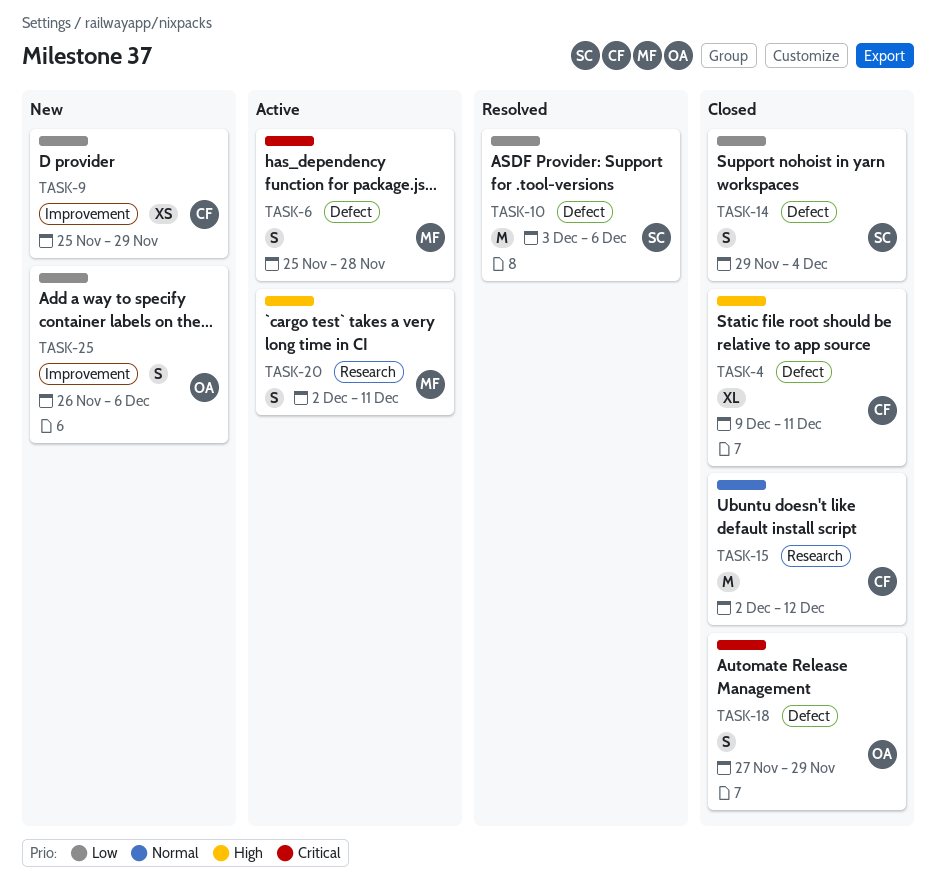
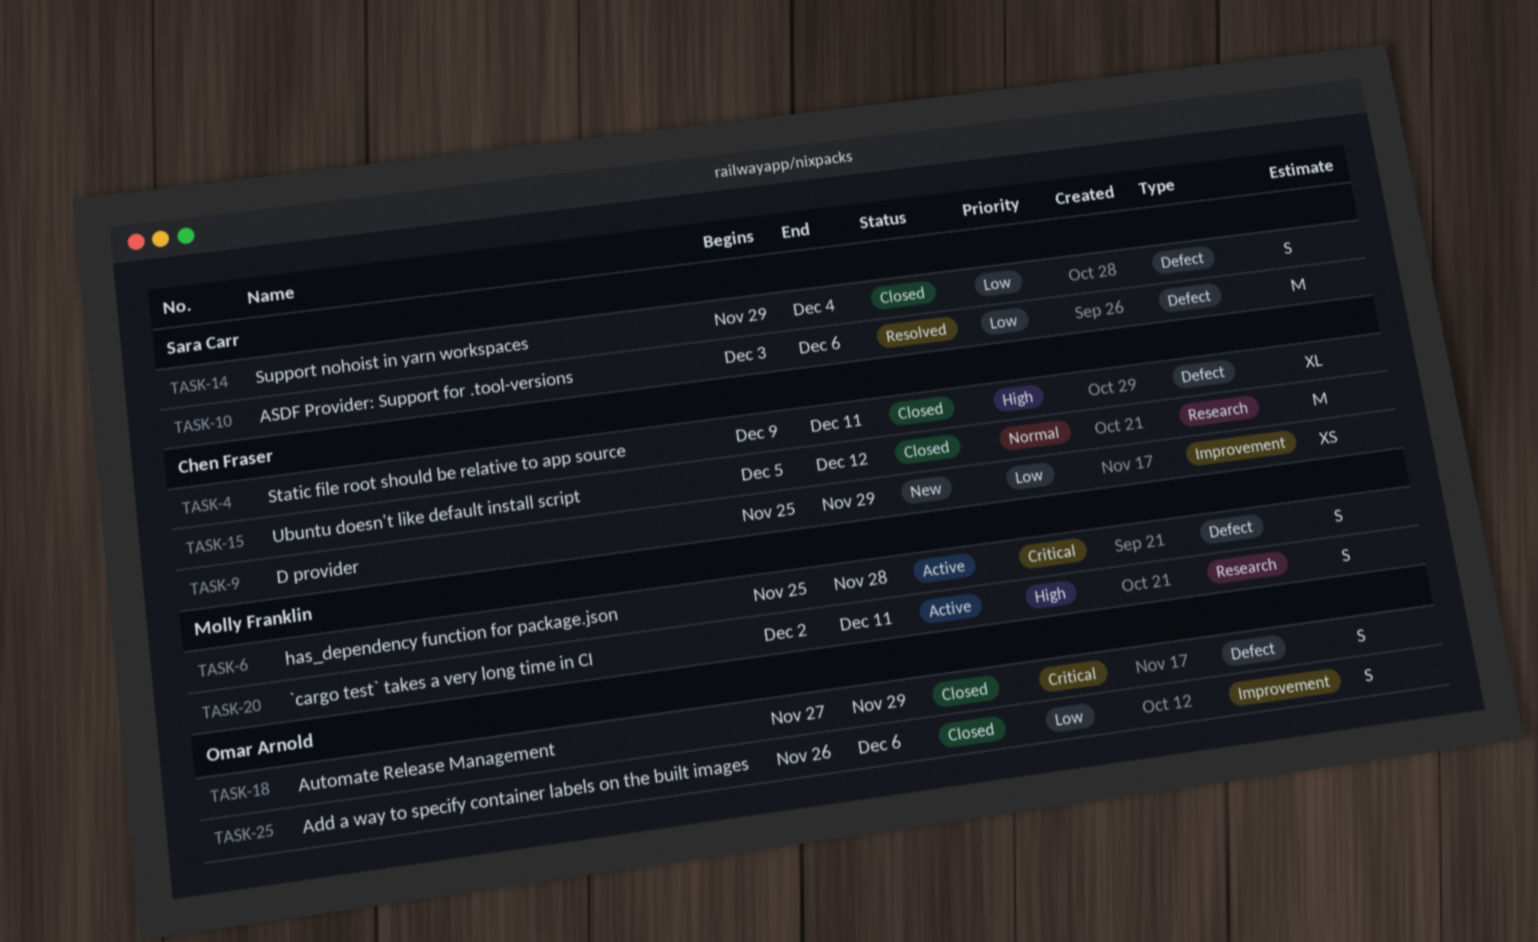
TASK-15, start: Dec 2 -> Dec 5
TASK-25, status: New -> Closed

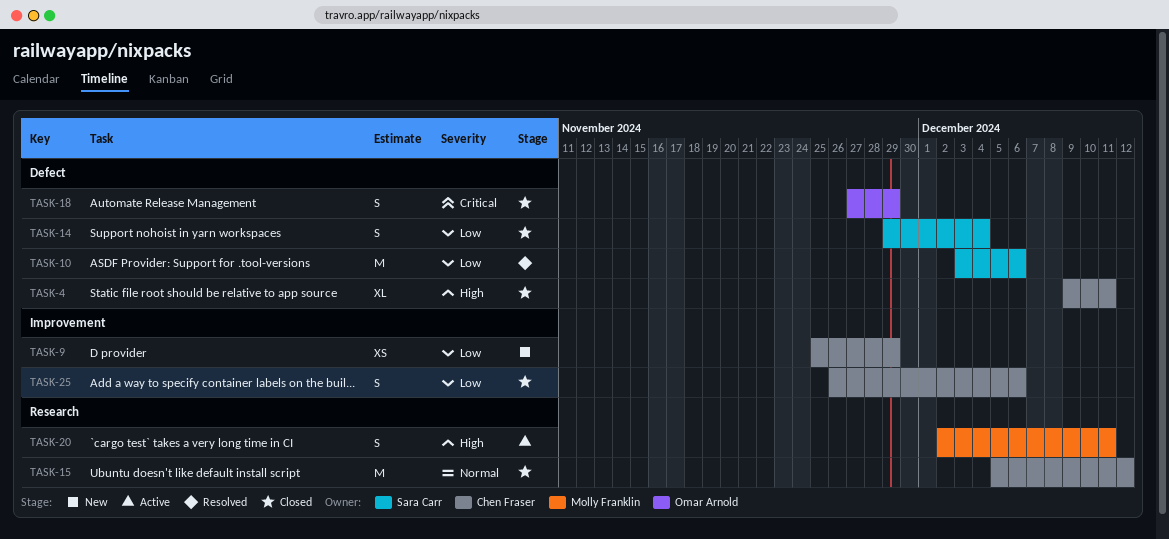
TASK-6: present -> none
TASK-25, owner: Omar Arnold -> Chen Fraser

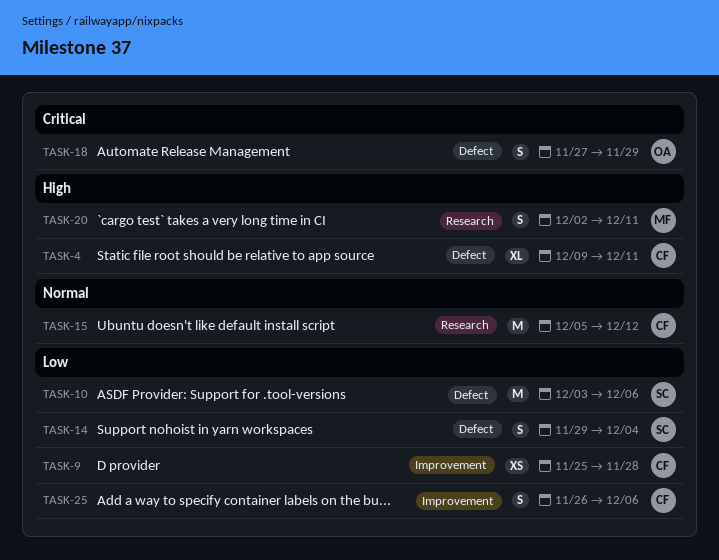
TASK-9, due: Nov 29 -> Nov 28

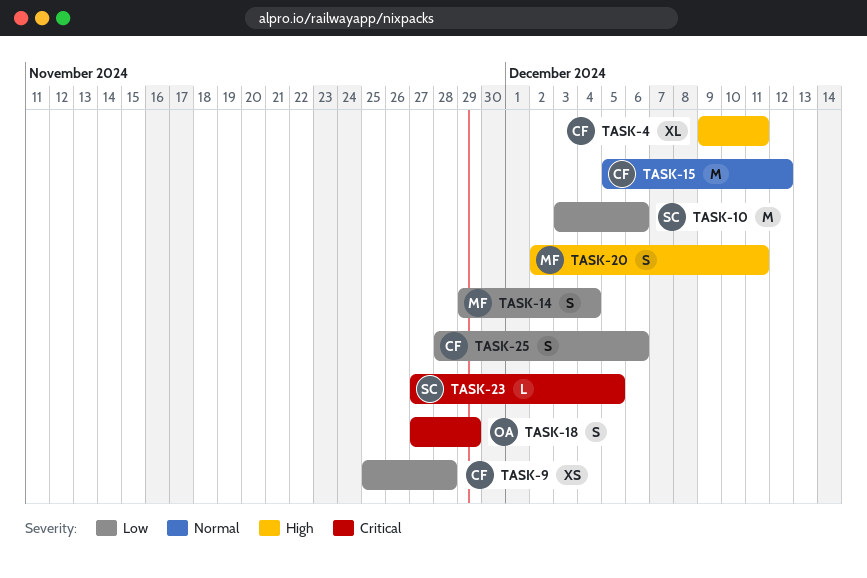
TASK-14, owner: SC -> MF
TASK-23: none -> present
TASK-25, start: Nov 26 -> Nov 28

